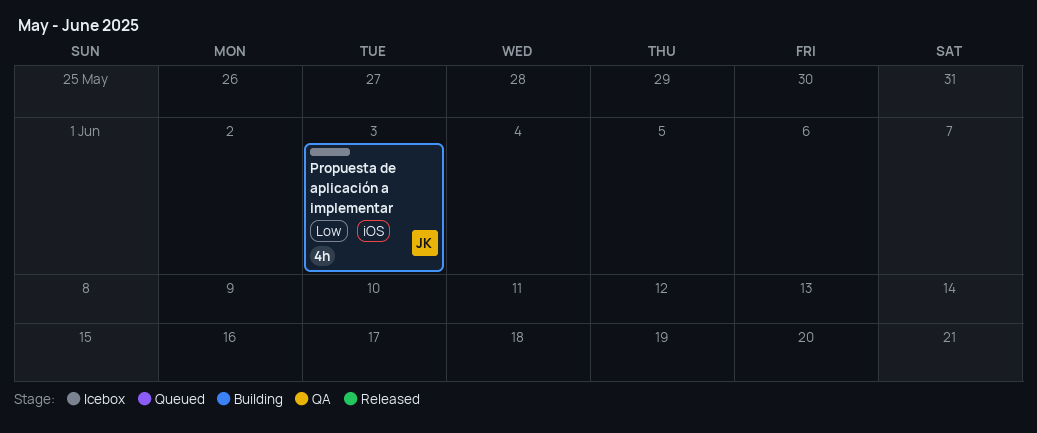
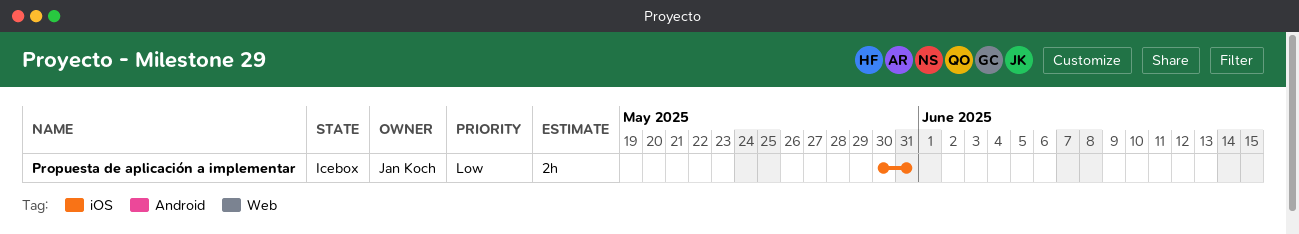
Propuesta de aplicación a implementar, estimate: 4h -> 2h
Propuesta de aplicación a implementar, due: Jun 3 -> May 31

